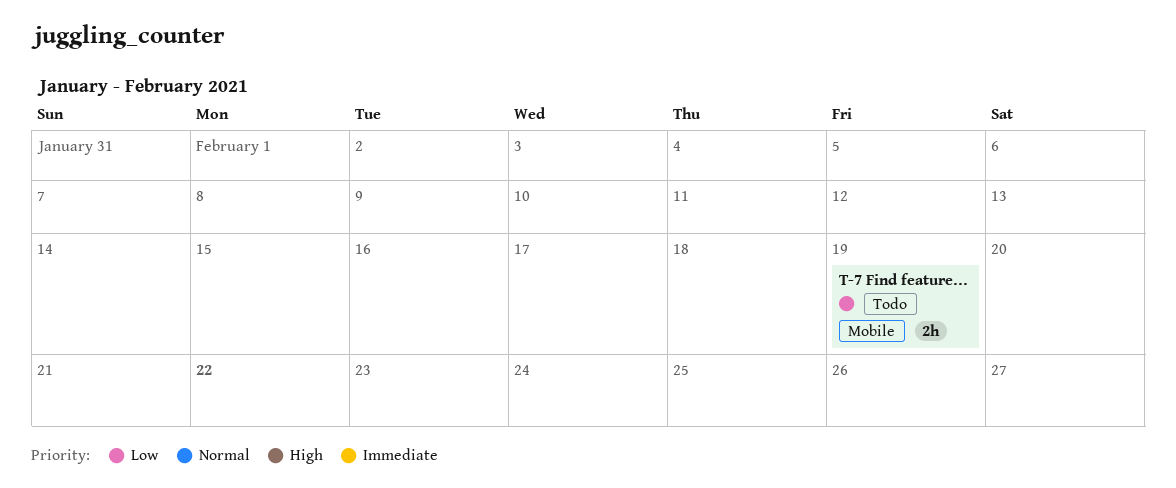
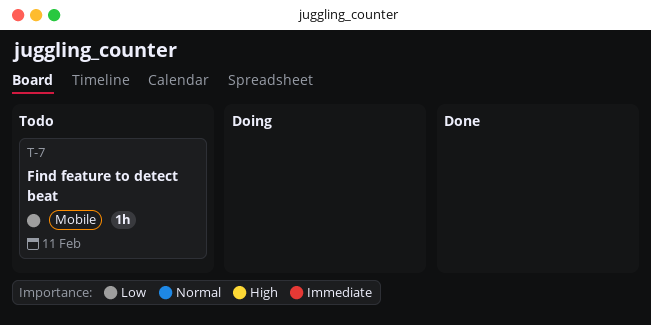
T-7, estimate: 2h -> 1h
T-7, due: Feb 19 -> Feb 11

